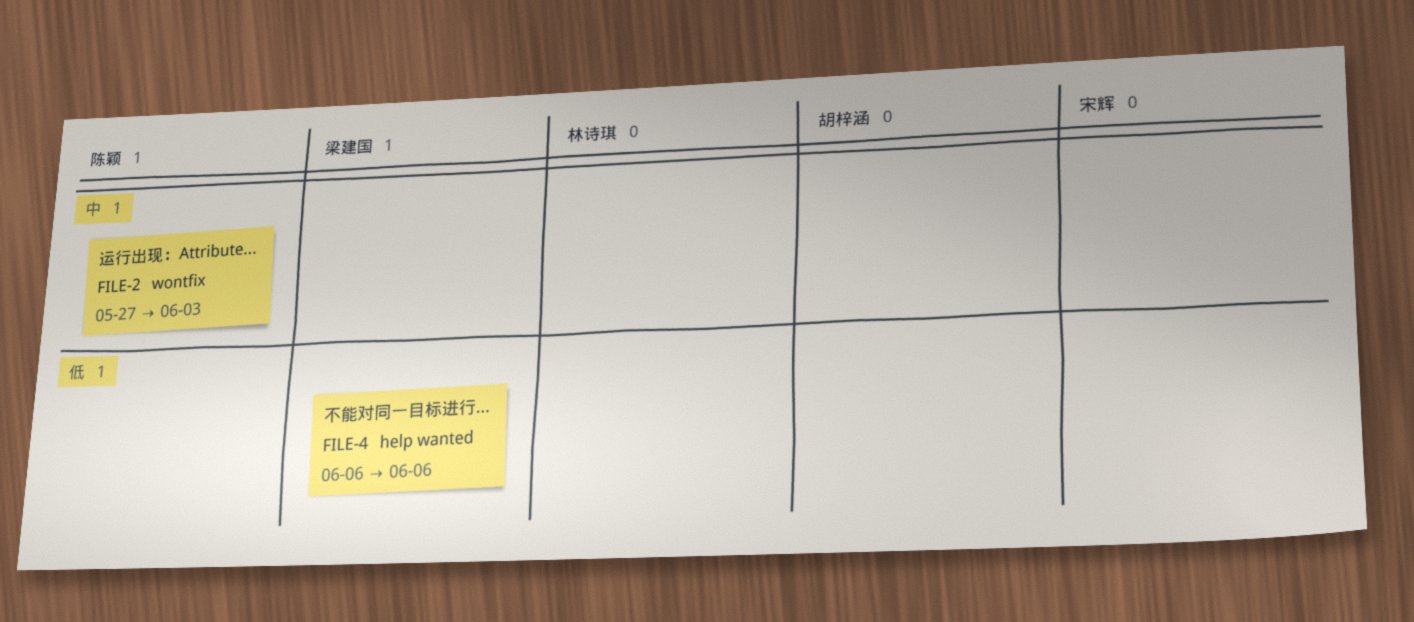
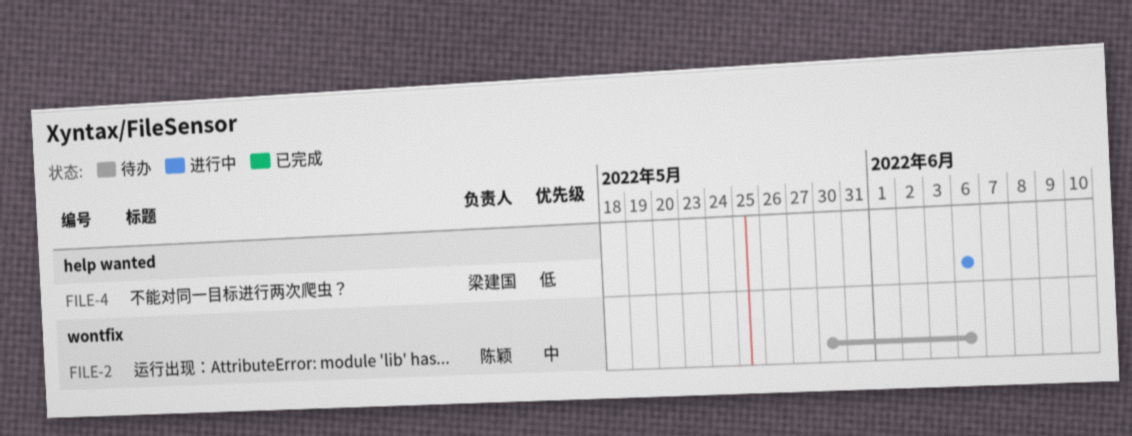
FILE-2, start: May 27 -> May 30
FILE-2, due: Jun 3 -> Jun 6

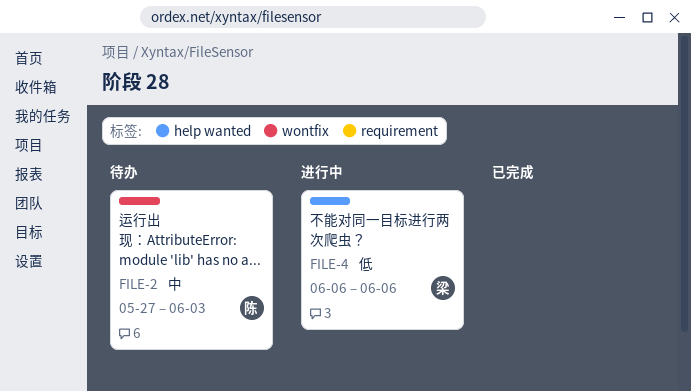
FILE-2, start: May 30 -> May 27
FILE-2, due: Jun 6 -> Jun 3

